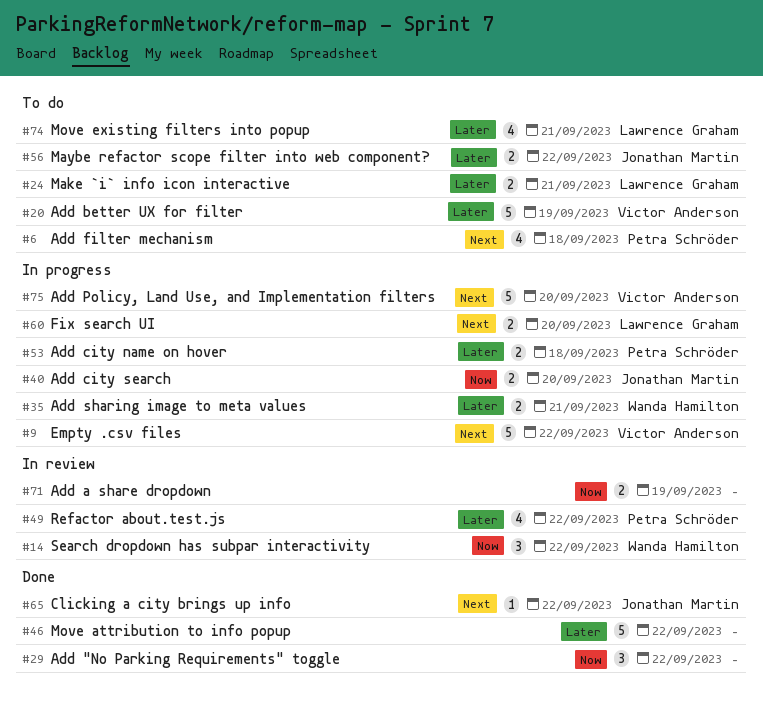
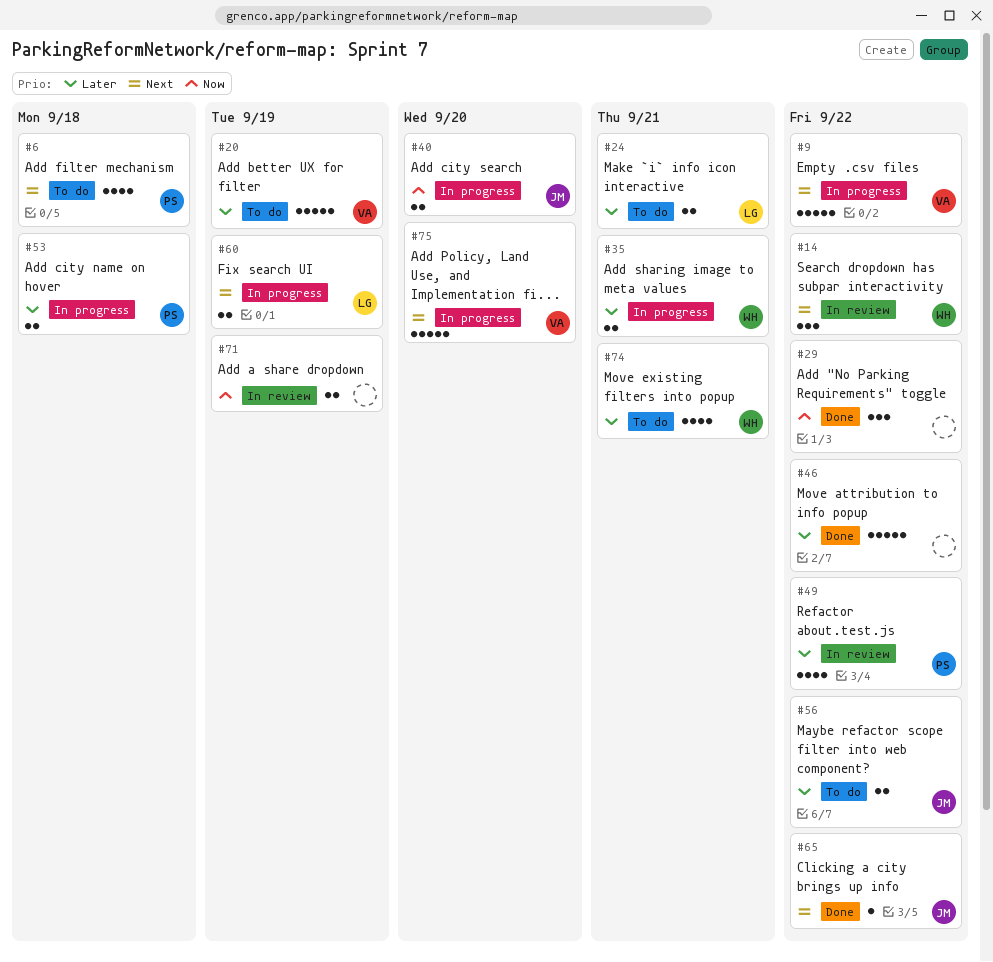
#14, priority: Now -> Next
#60, due: Sep 20 -> Sep 19
#74, owner: Lawrence Graham -> Wanda Hamilton

